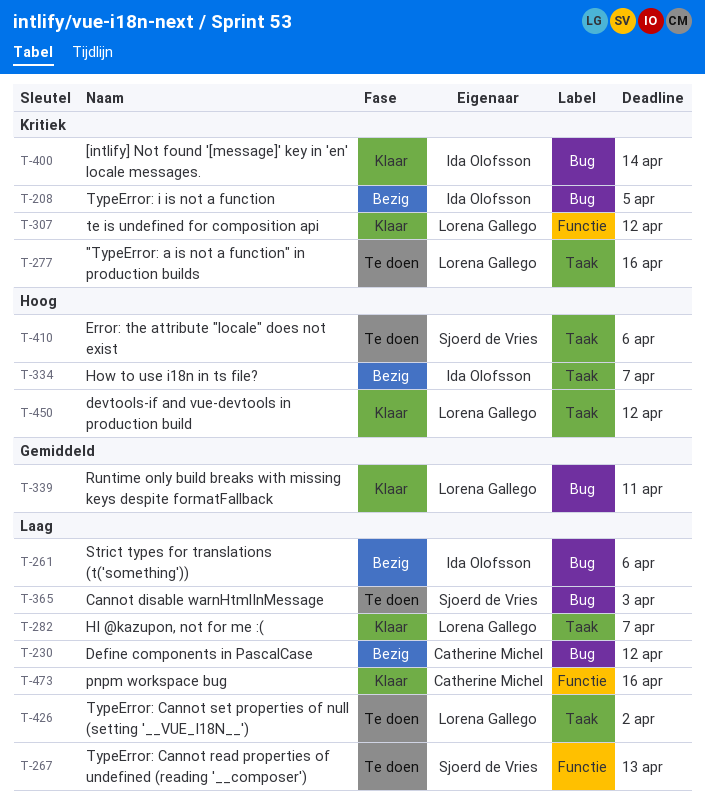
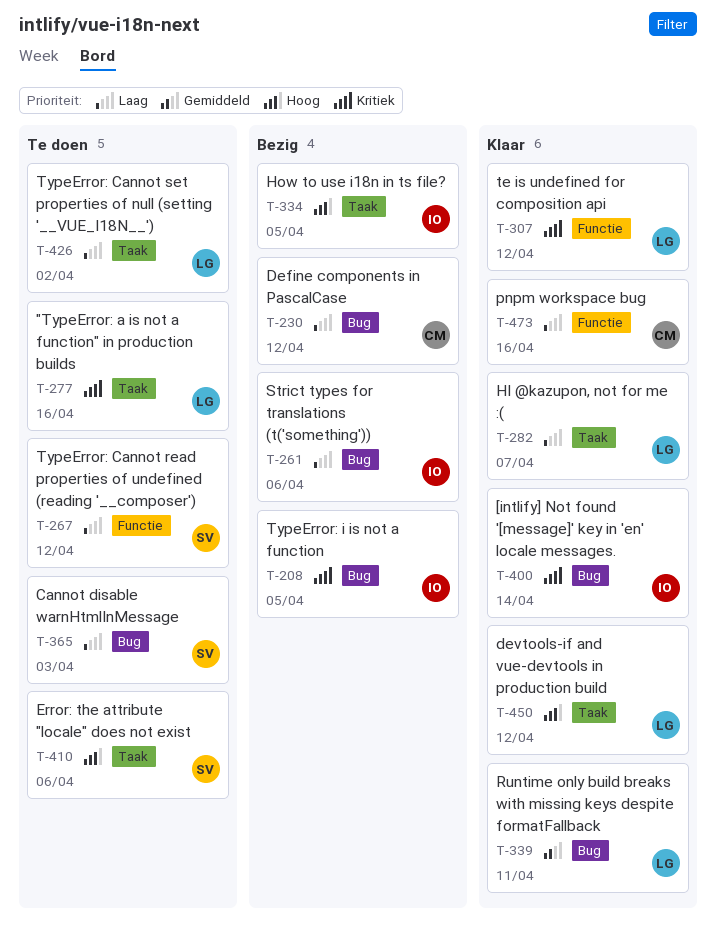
T-267, due: Apr 13 -> Apr 12
T-334, due: Apr 7 -> Apr 5

